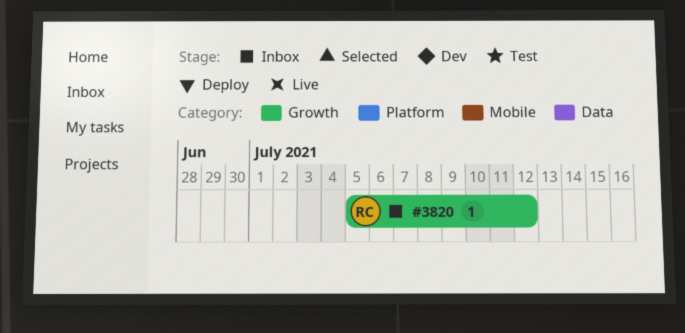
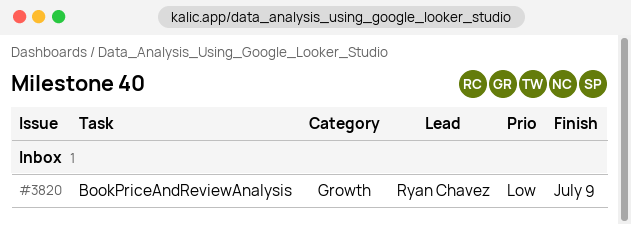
#3820, due: Jul 12 -> Jul 9

